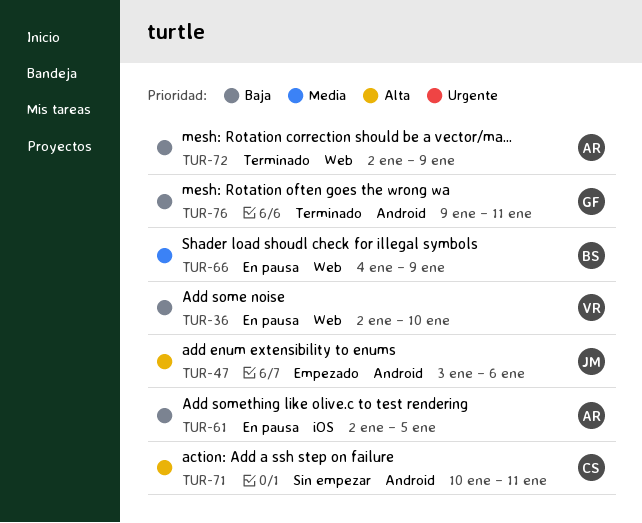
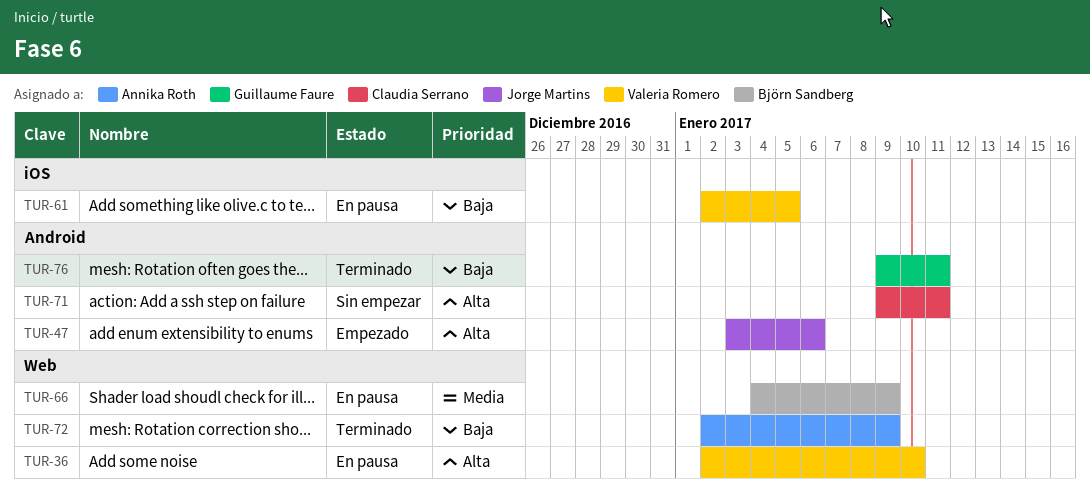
TUR-36, priority: Baja -> Alta
TUR-61, owner: Annika Roth -> Valeria Romero
TUR-71, start: Jan 10 -> Jan 9

